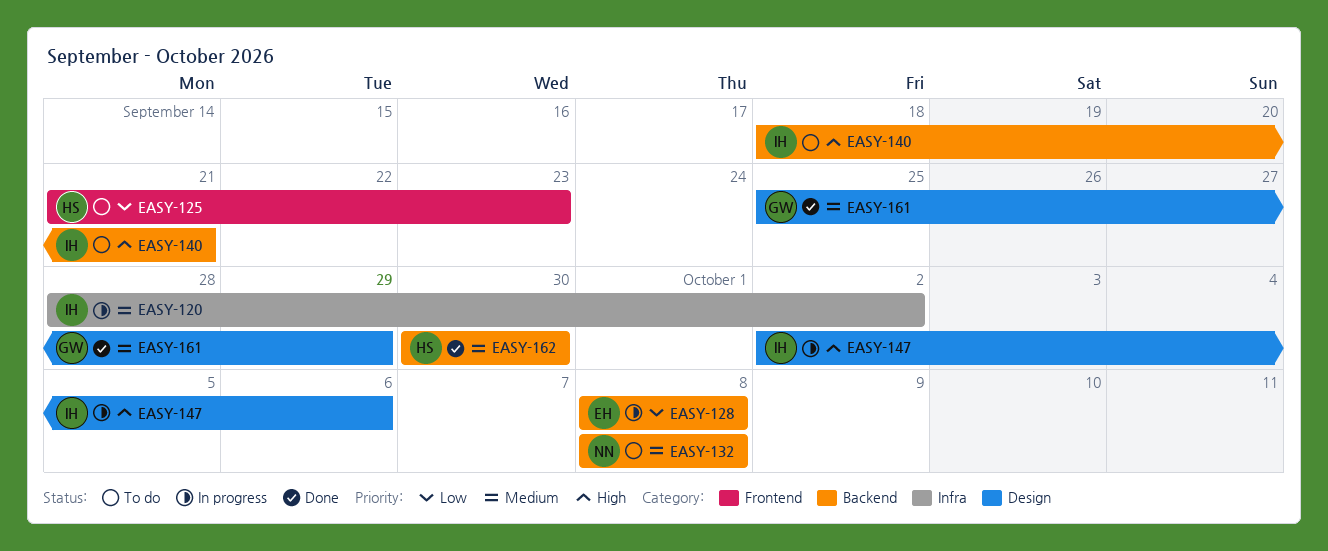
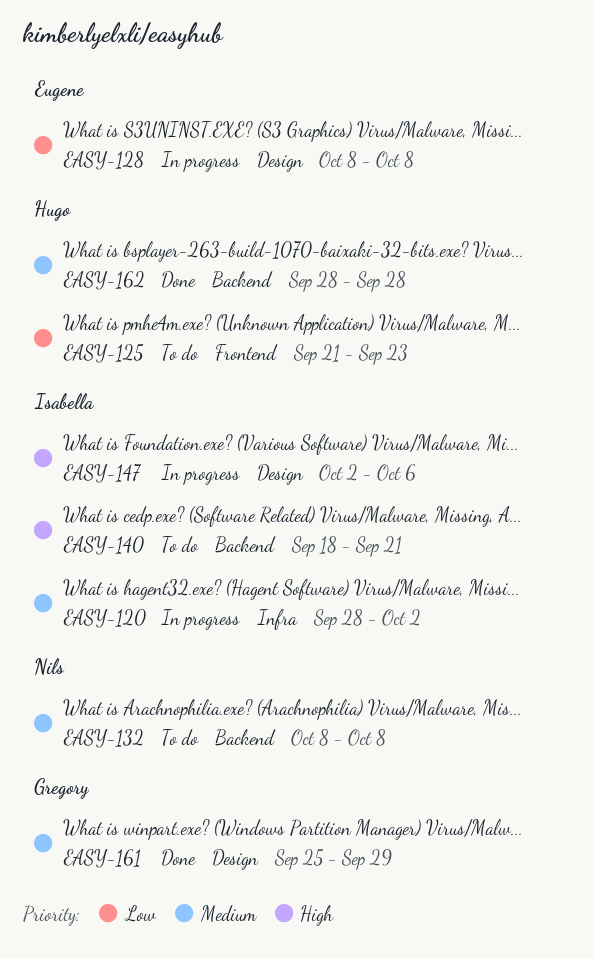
EASY-128, label: Backend -> Design
EASY-162, start: Sep 30 -> Sep 28
EASY-162, due: Sep 30 -> Sep 28

